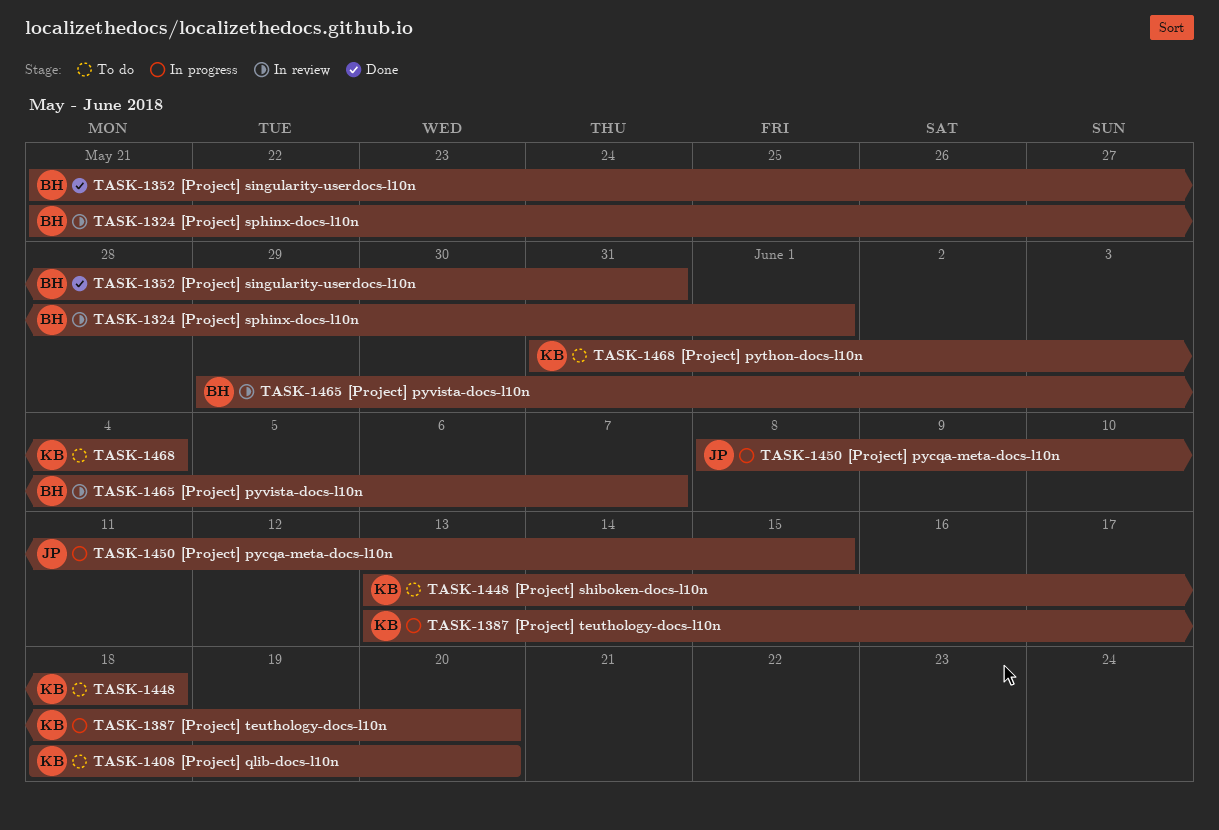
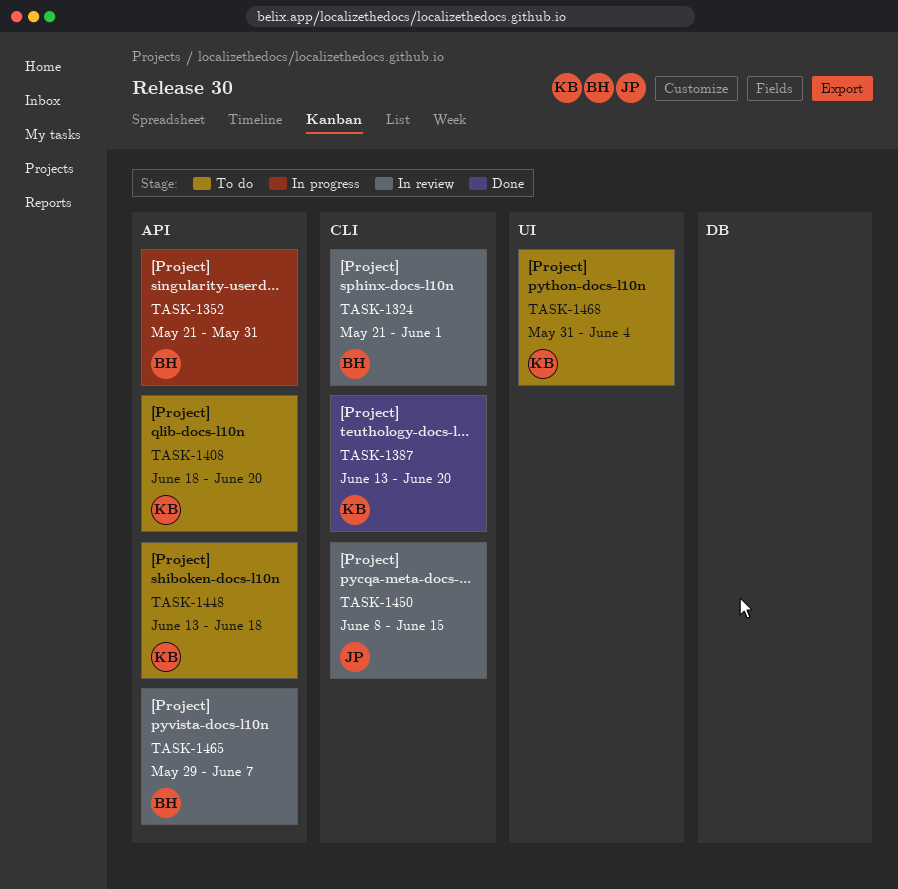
TASK-1352, status: Done -> In progress
TASK-1387, status: In progress -> Done
TASK-1450, status: In progress -> In review

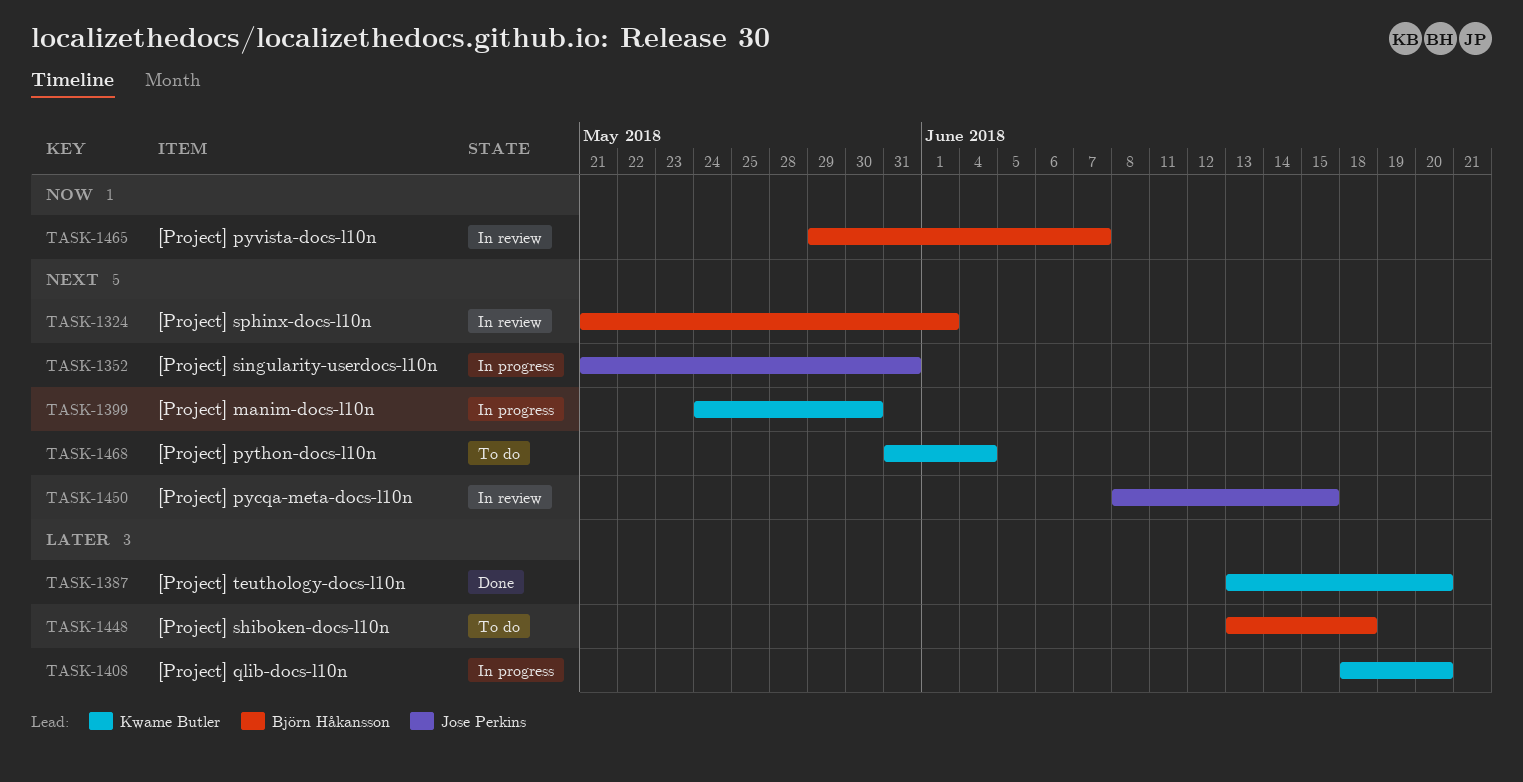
TASK-1352, owner: Björn Håkansson -> Jose Perkins
TASK-1399: none -> present
TASK-1408, status: To do -> In progress
TASK-1448, owner: Kwame Butler -> Björn Håkansson

